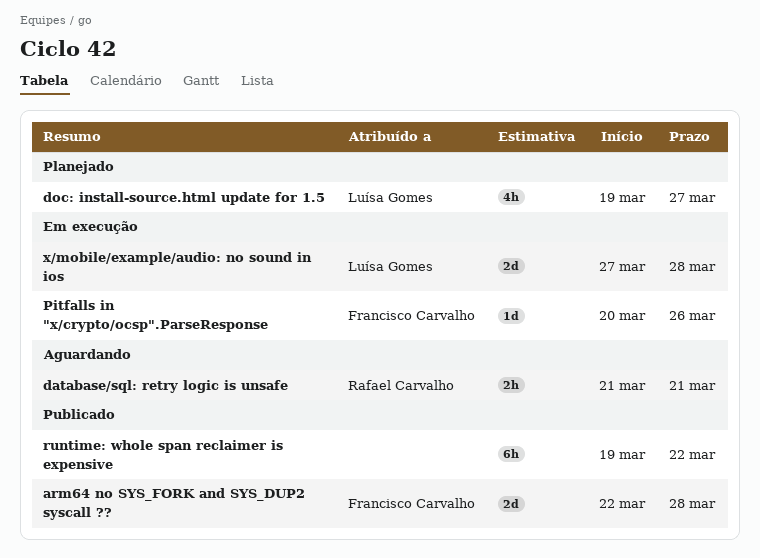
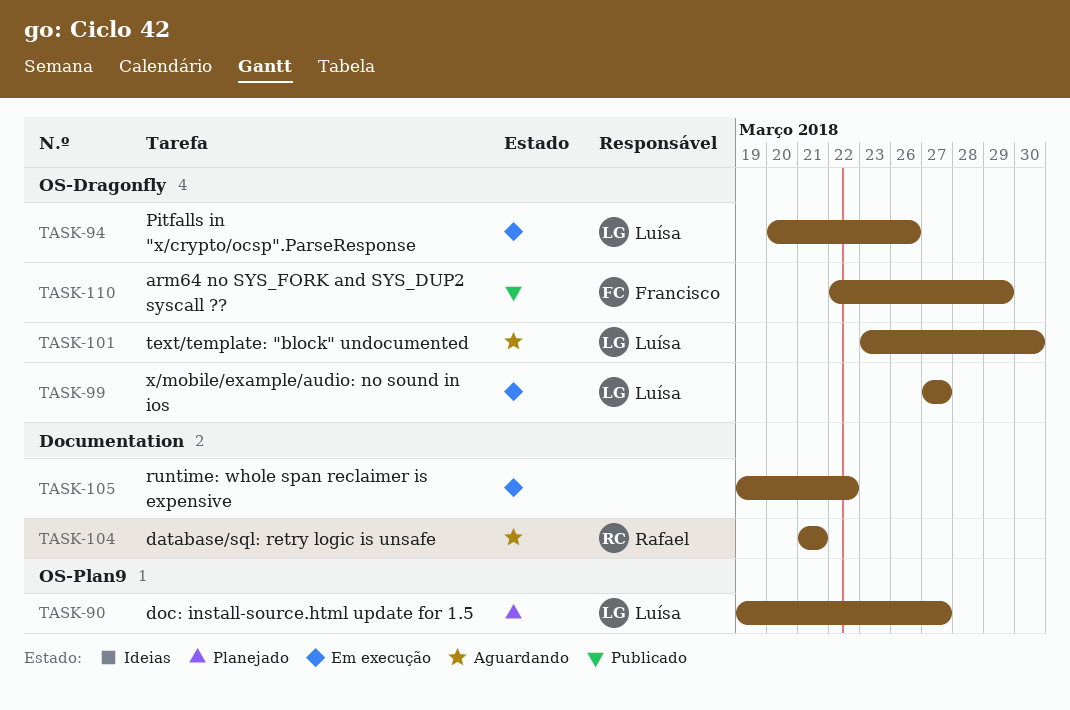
arm64 no SYS_FORK and SYS_DUP2 syscall ??, due: Mar 28 -> Mar 29
Pitfalls in "x/crypto/ocsp".ParseResponse, owner: Francisco Carvalho -> Luísa Gomes
runtime: whole span reclaimer is expensive, status: Publicado -> Em execução
text/template: "block" undocumented: none -> present
x/mobile/example/audio: no sound in ios, due: Mar 28 -> Mar 27

